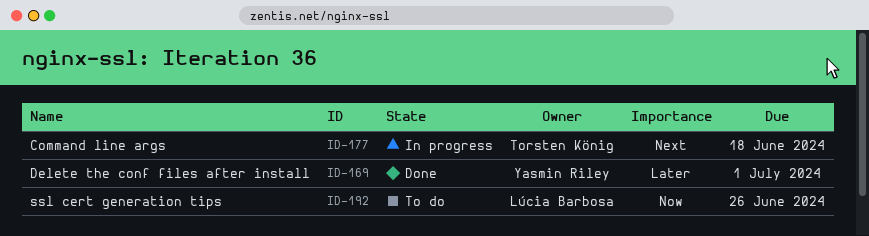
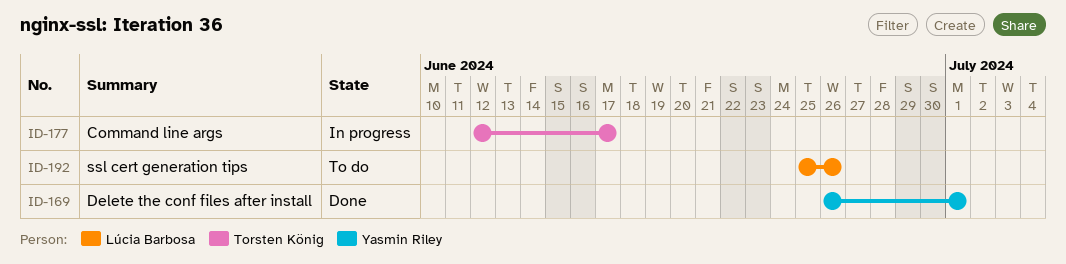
ID-177, due: Jun 18 -> Jun 17

